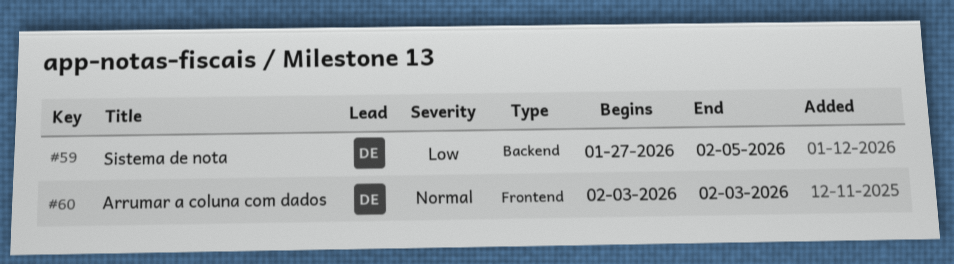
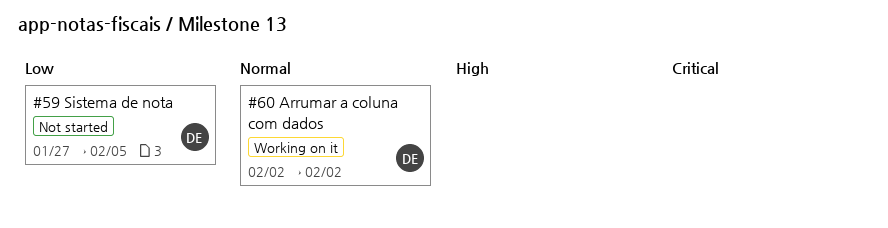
#60, start: Feb 3 -> Feb 2
#60, due: Feb 3 -> Feb 2

